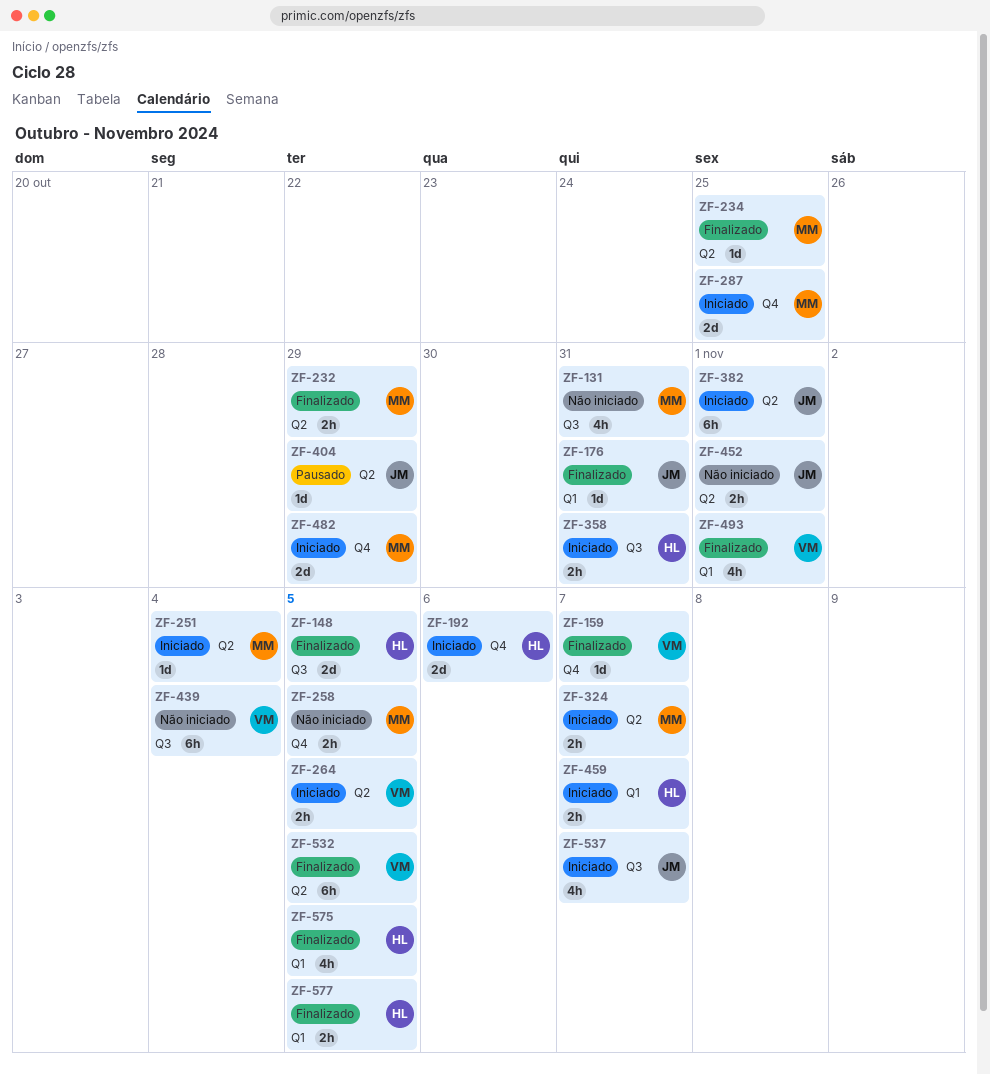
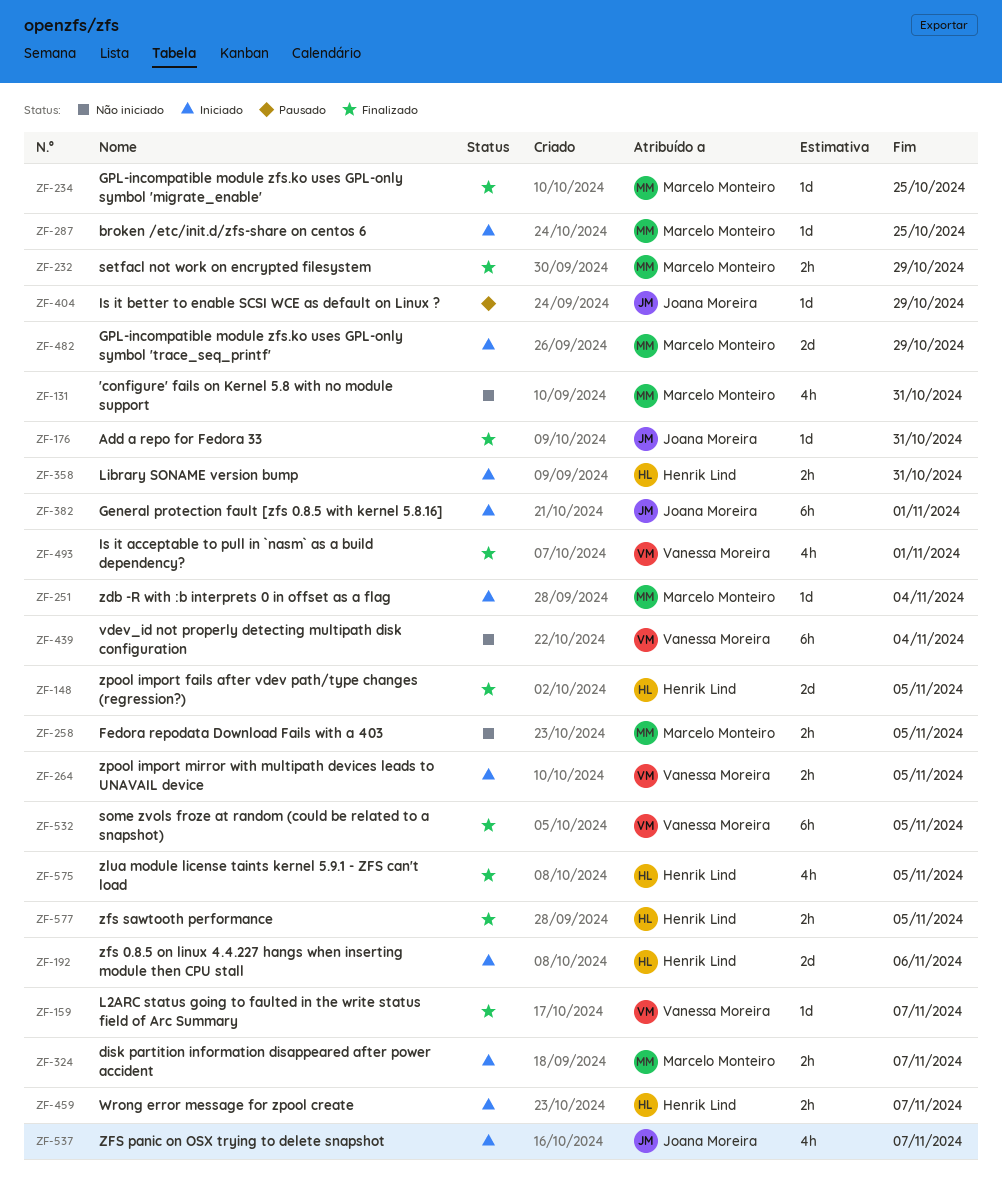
ZF-287, estimate: 2d -> 1d
ZF-452: present -> none

